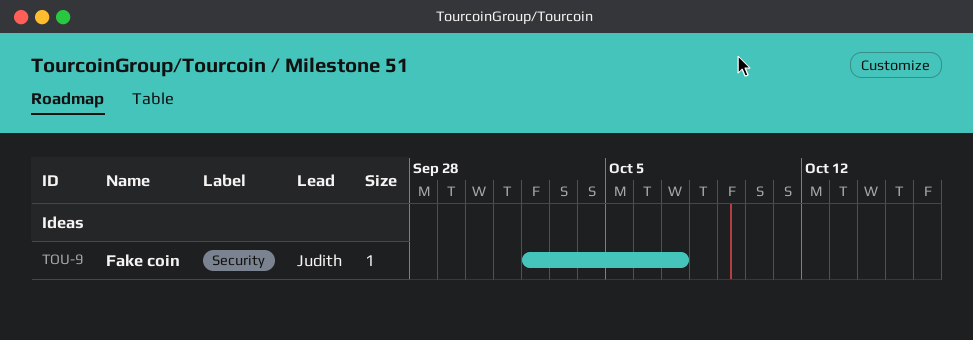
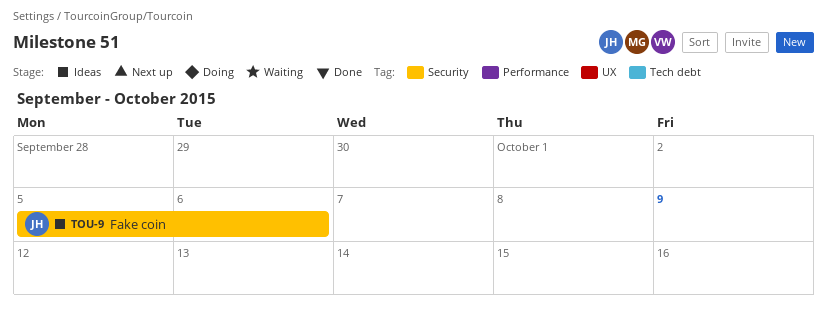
TOU-9, start: Oct 2 -> Oct 5
TOU-9, due: Oct 7 -> Oct 6

